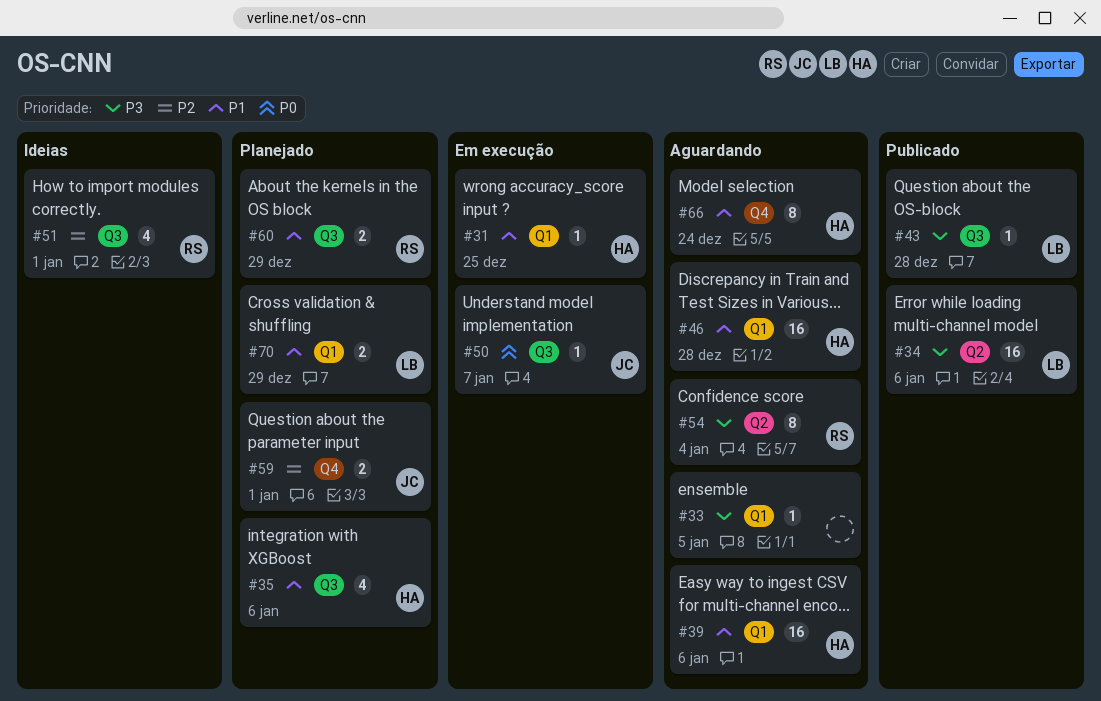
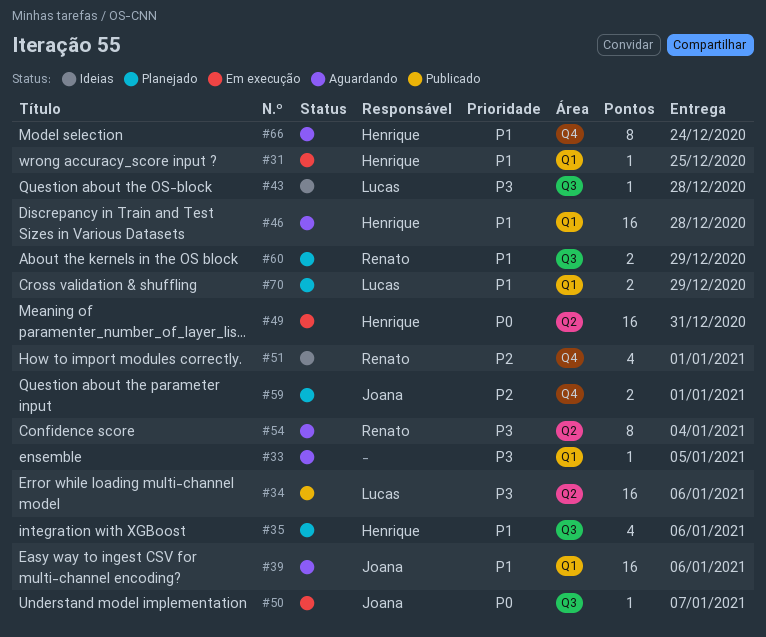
#39, owner: Henrique -> Joana
#43, status: Publicado -> Ideias
#49: none -> present
#51, label: Q3 -> Q4

